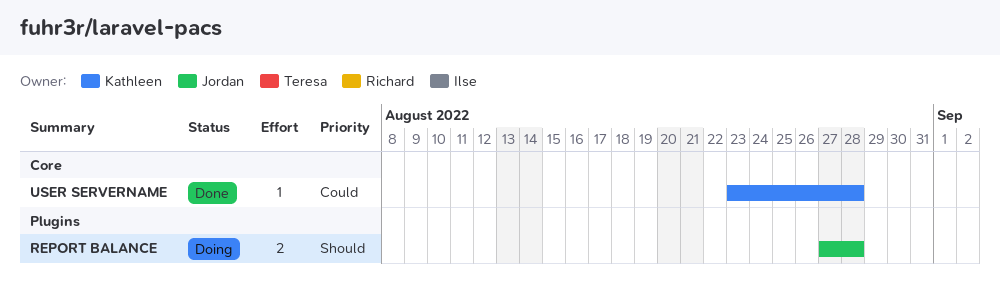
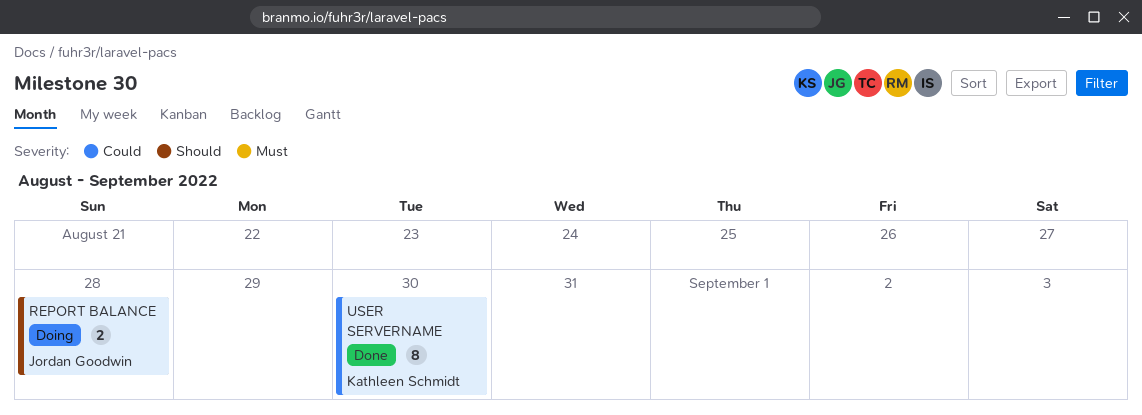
USER SERVERNAME, estimate: 1 -> 8
USER SERVERNAME, due: Aug 28 -> Aug 30

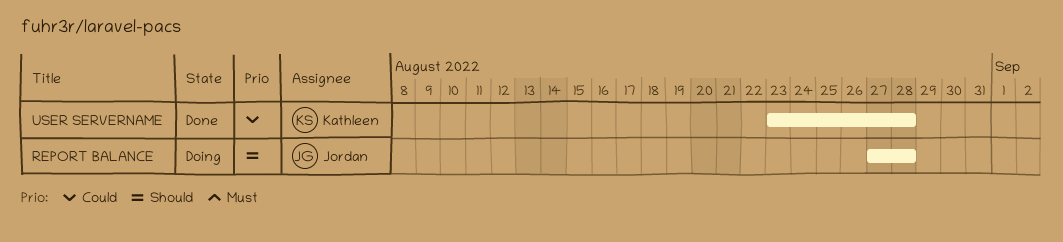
USER SERVERNAME, due: Aug 30 -> Aug 28

